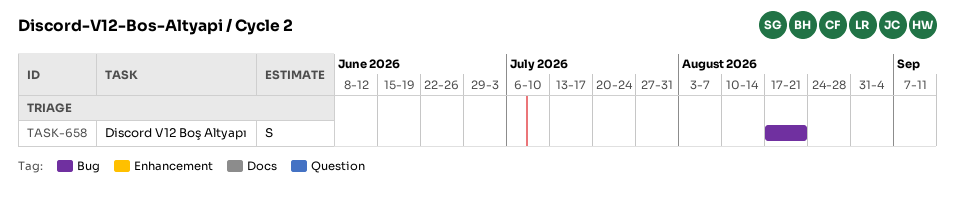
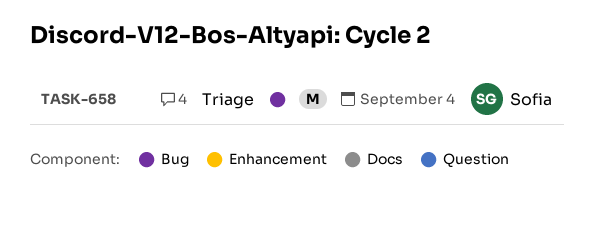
TASK-658, estimate: S -> M
TASK-658, due: Aug 21 -> Sep 4

